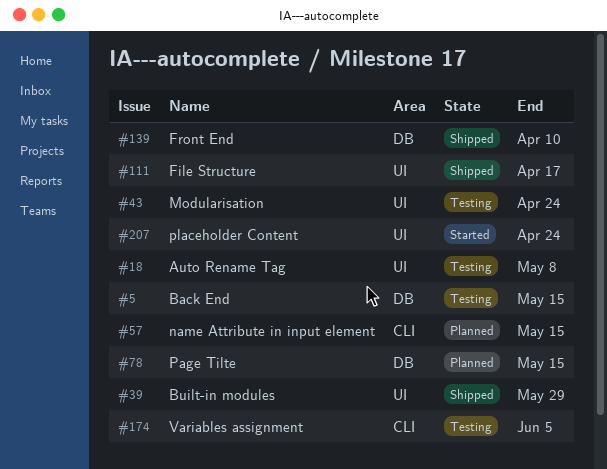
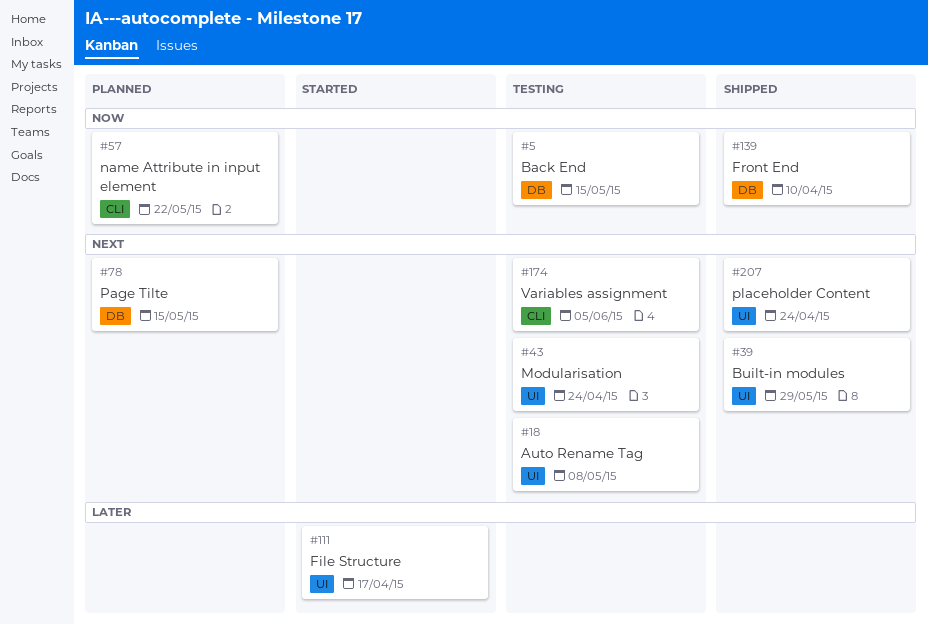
#57, due: May 15 -> May 22
#111, status: Shipped -> Started
#207, status: Started -> Shipped

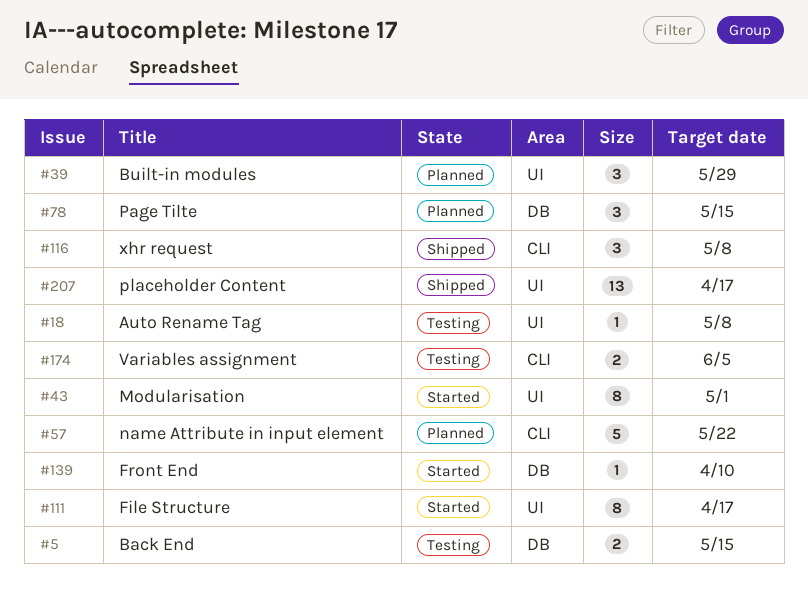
#39, status: Shipped -> Planned
#43, status: Testing -> Started
#43, due: Apr 24 -> May 1
#116: none -> present
#139, status: Shipped -> Started
#207, due: Apr 24 -> Apr 17

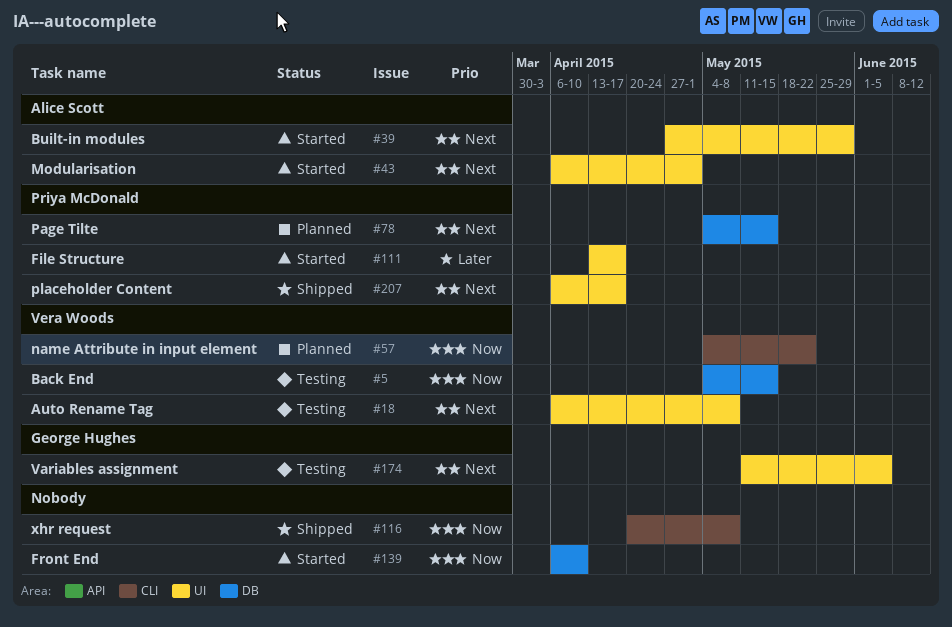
#39, status: Planned -> Started
#174, label: CLI -> UI

